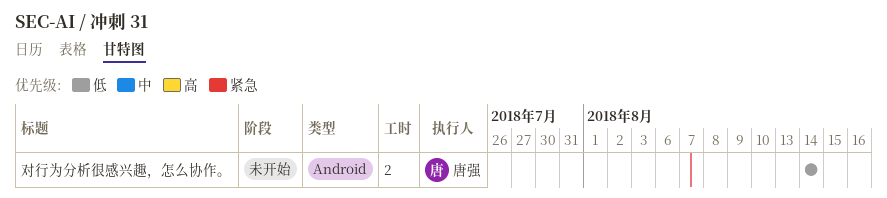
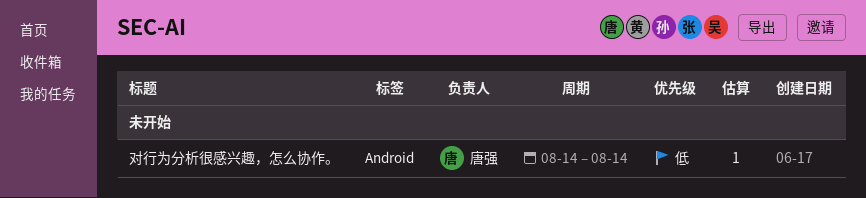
对行为分析很感兴趣，怎么协作。, estimate: 2 -> 1

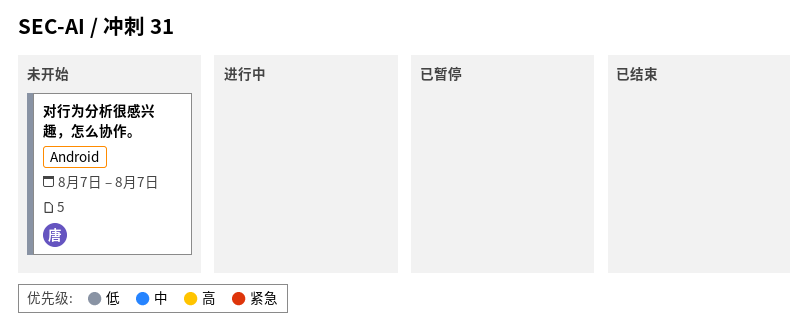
对行为分析很感兴趣，怎么协作。, start: Aug 14 -> Aug 7
对行为分析很感兴趣，怎么协作。, due: Aug 14 -> Aug 7

